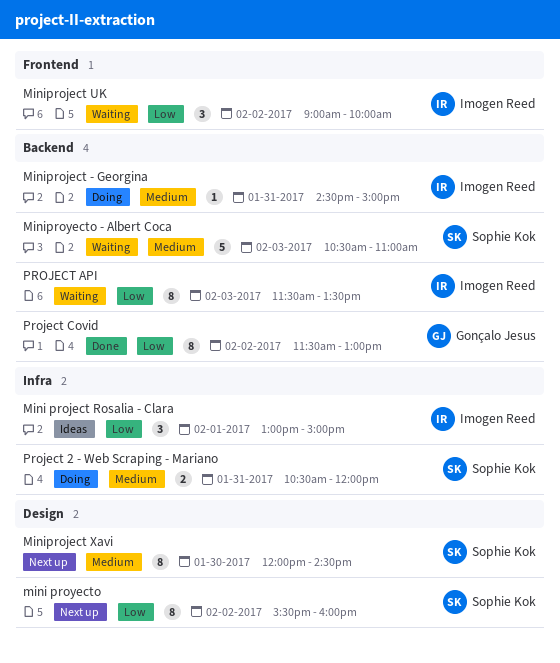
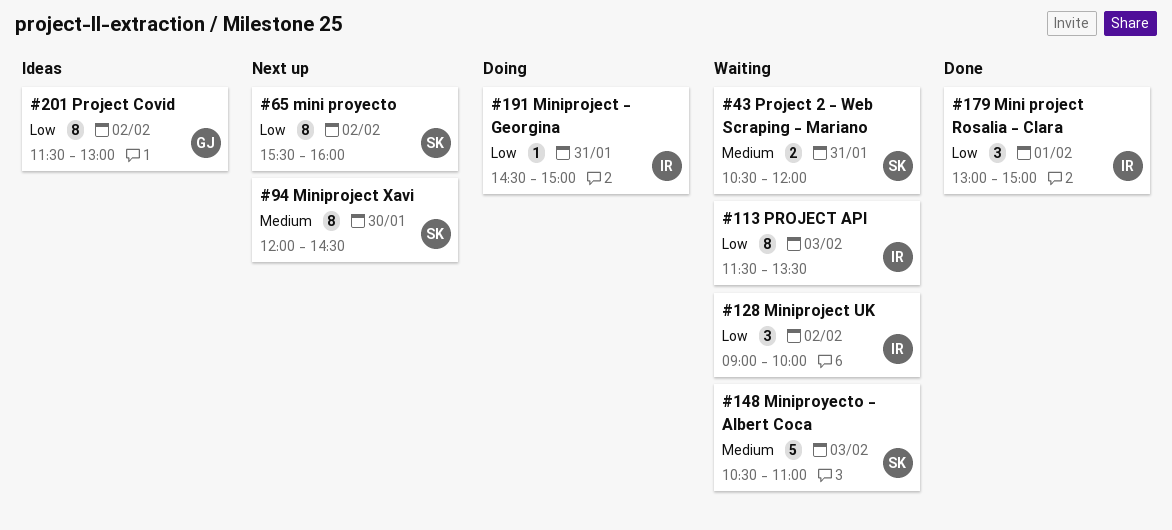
Mini project Rosalia - Clara, status: Ideas -> Done
Miniproject - Georgina, priority: Medium -> Low
Project 2 - Web Scraping - Mariano, status: Doing -> Waiting
Project Covid, status: Done -> Ideas

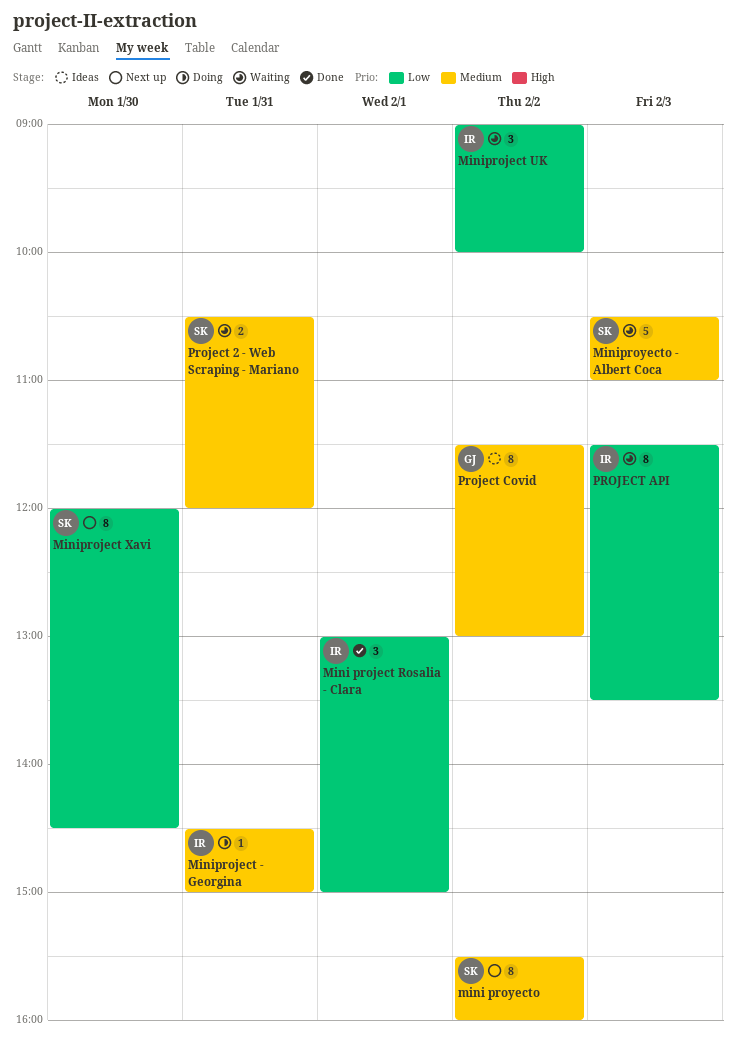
mini proyecto, priority: Low -> Medium
Miniproject - Georgina, priority: Low -> Medium
Miniproject Xavi, priority: Medium -> Low
Project Covid, priority: Low -> Medium

